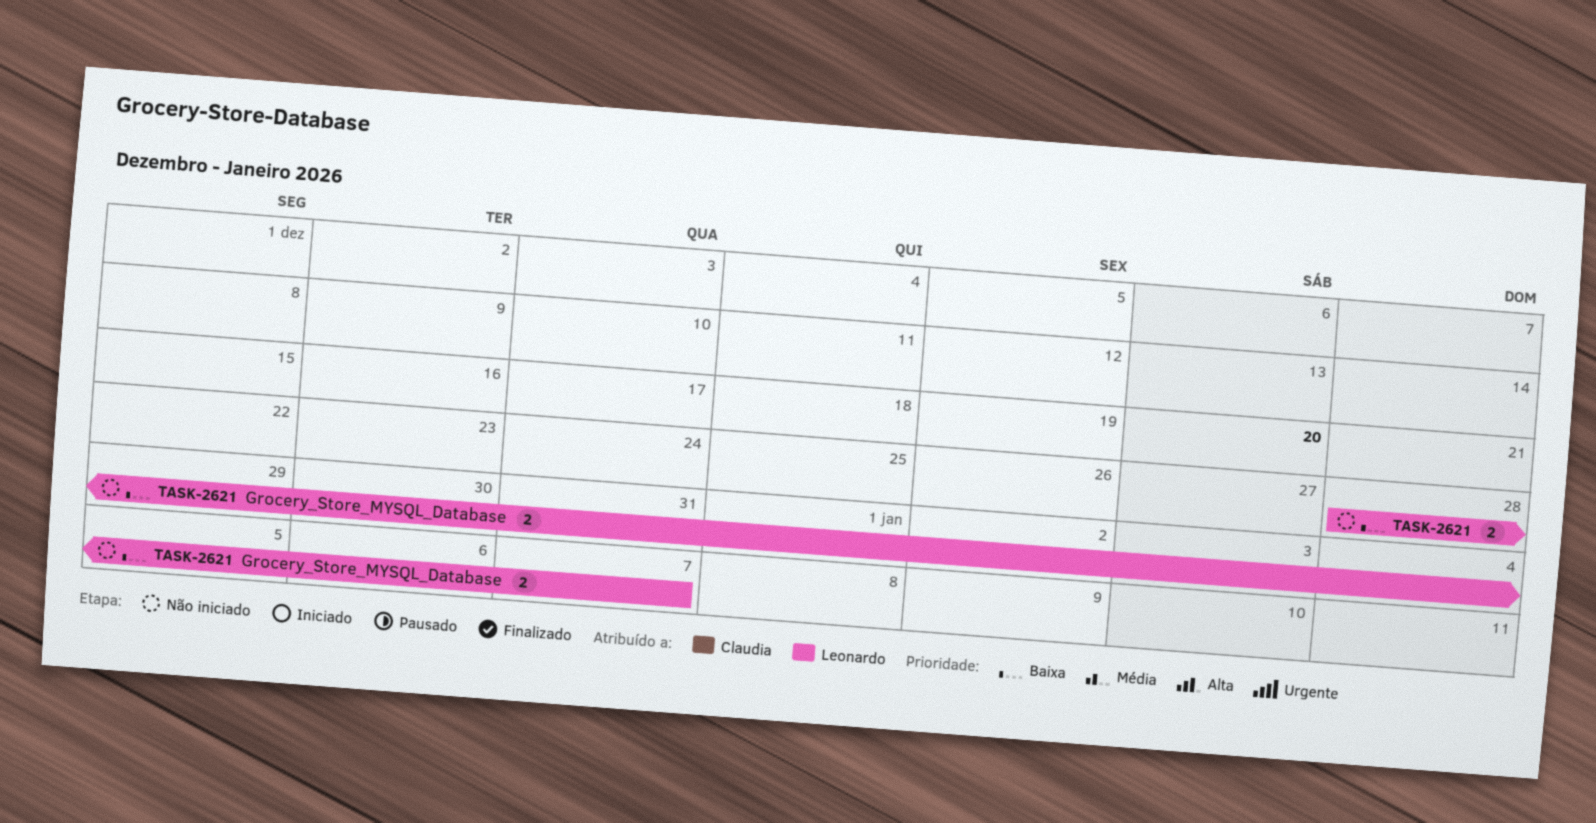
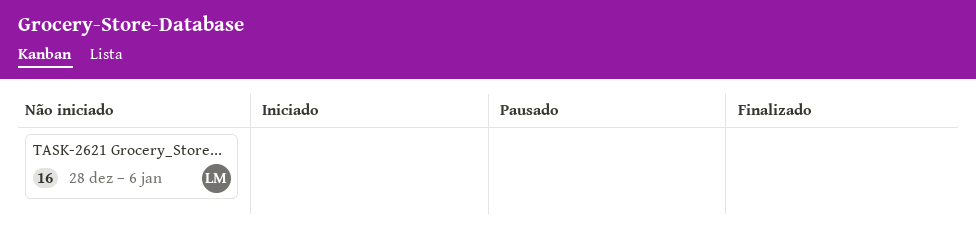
TASK-2621, estimate: 2 -> 16
TASK-2621, due: Jan 7 -> Jan 6

